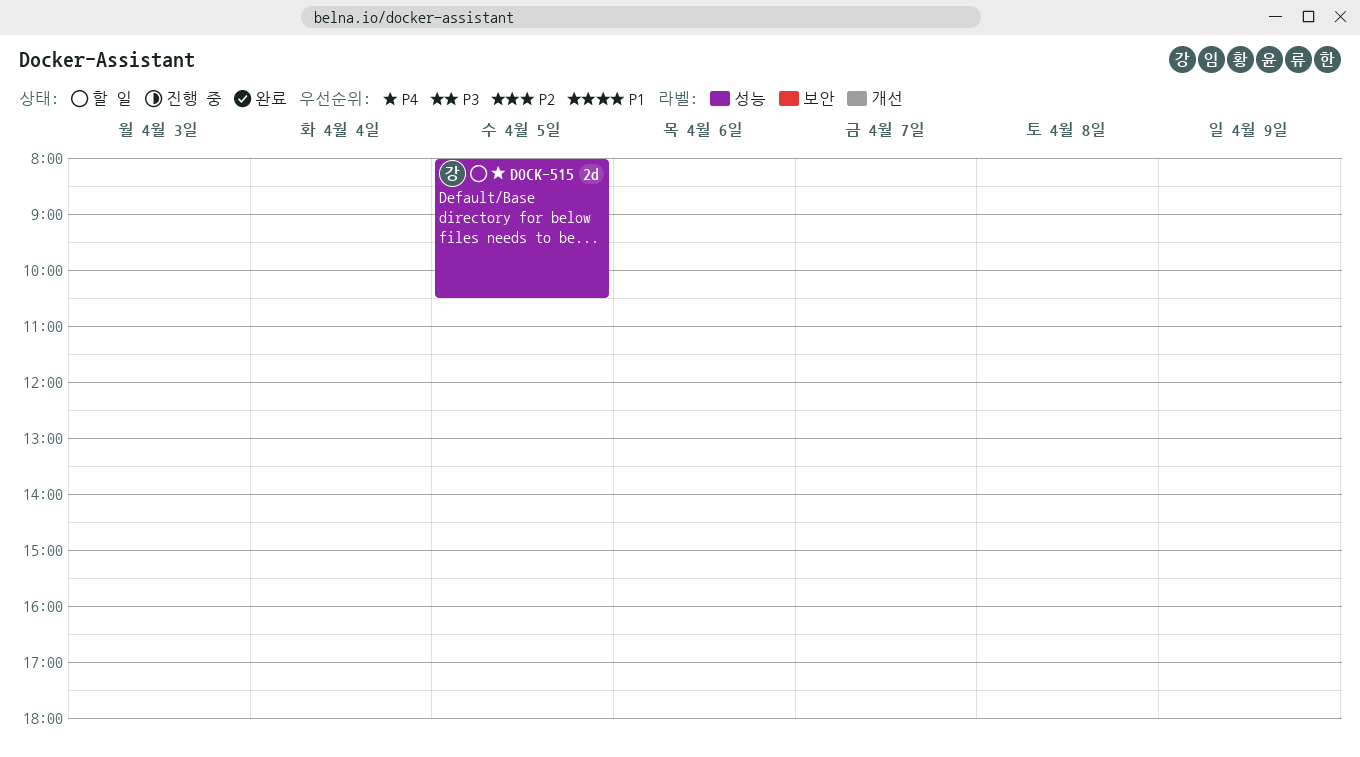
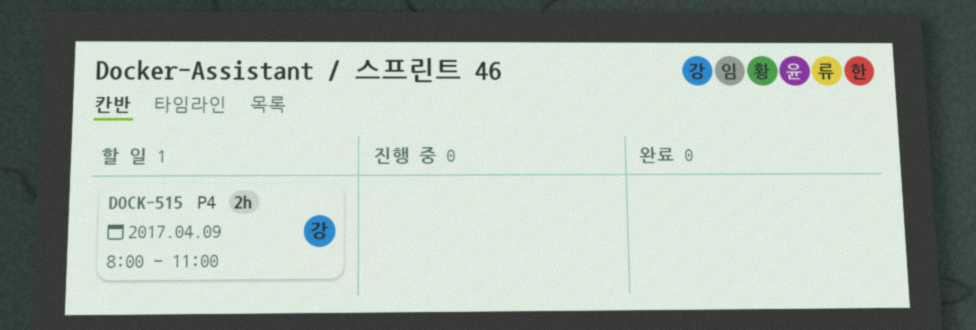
DOCK-515, estimate: 2d -> 2h
DOCK-515, day: Apr 5 -> Apr 9
DOCK-515, ends: 10:30 -> 11:00

